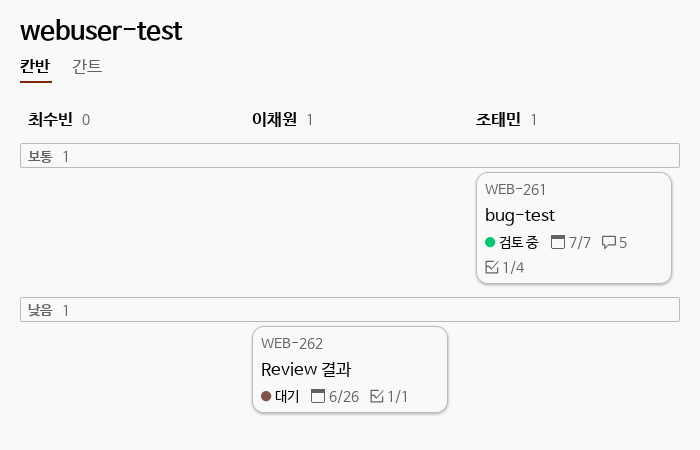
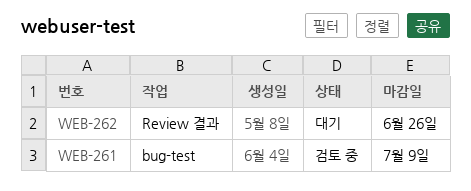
WEB-261, due: Jul 7 -> Jul 9

